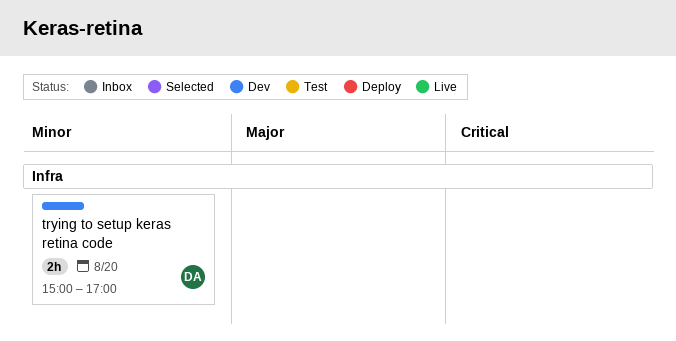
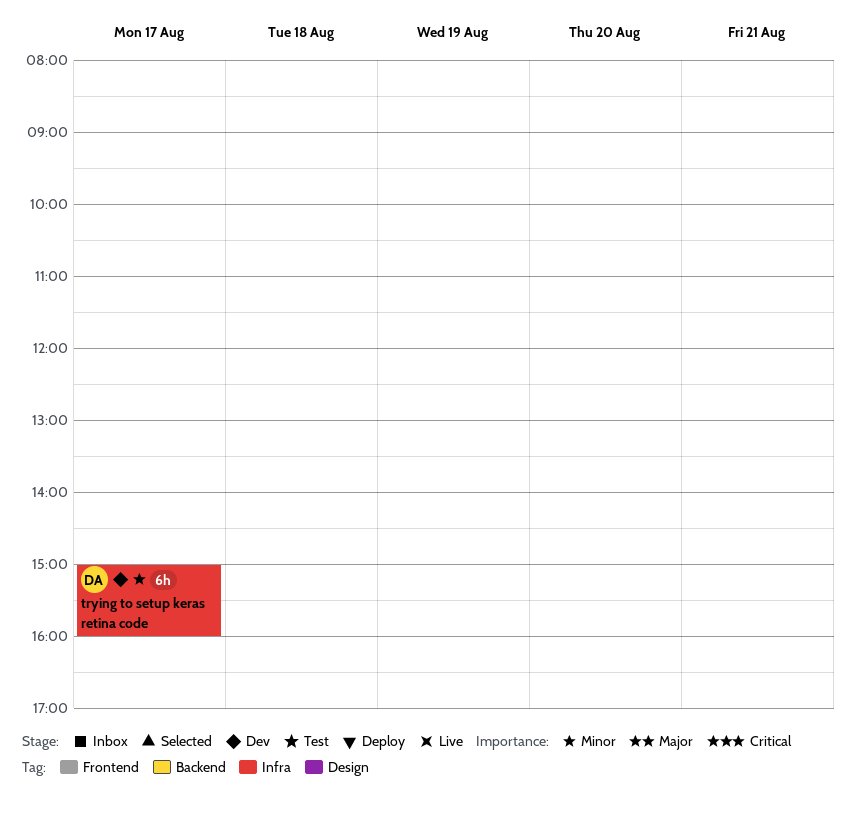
trying to setup keras retina code, estimate: 2h -> 6h
trying to setup keras retina code, day: Aug 20 -> Aug 17
trying to setup keras retina code, ends: 17:00 -> 16:00

